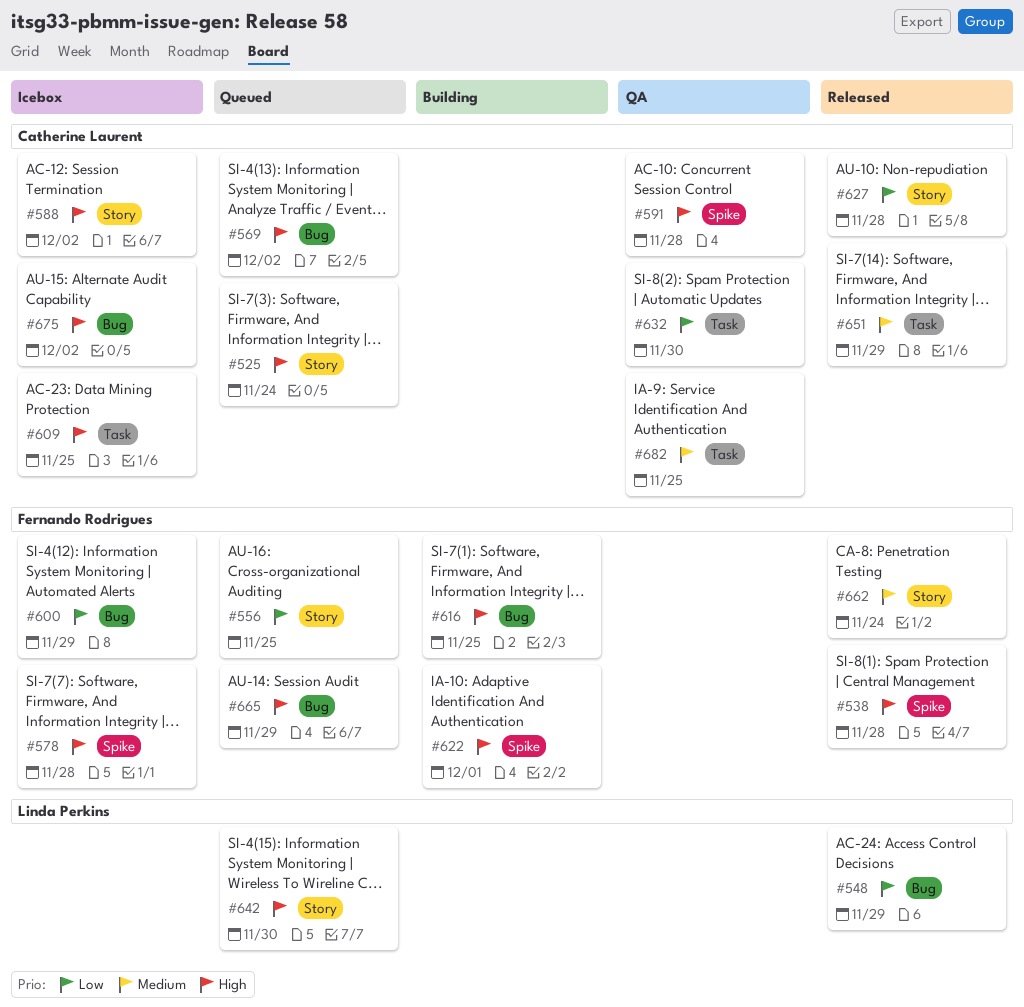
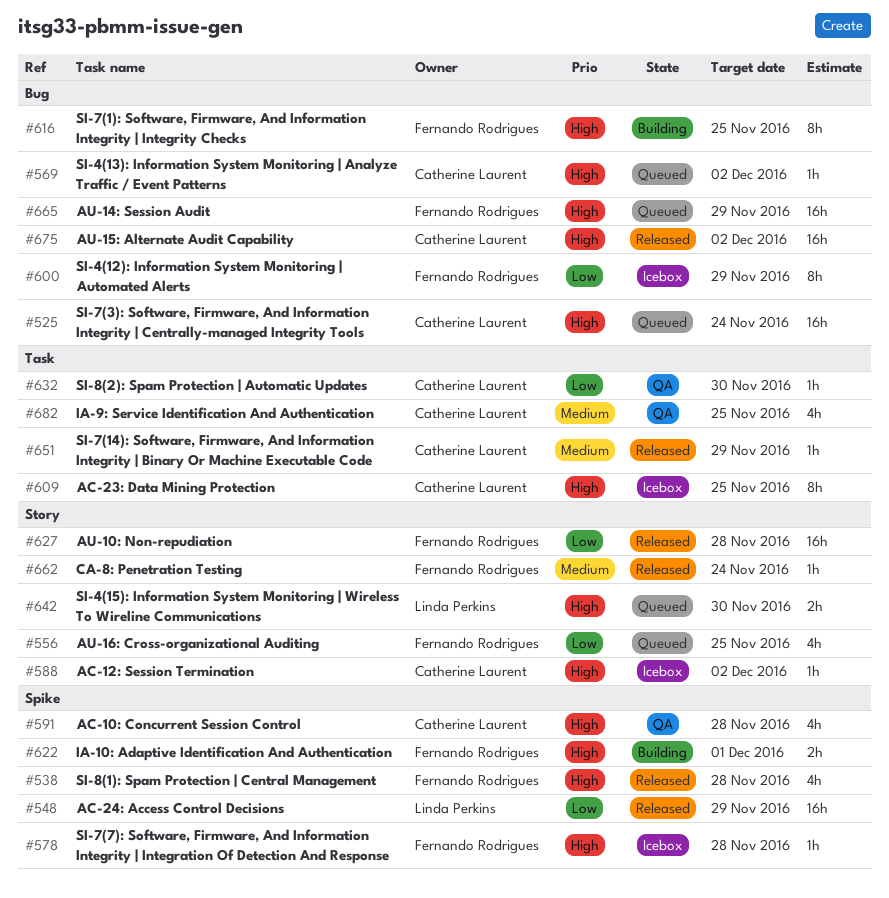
#525, label: Story -> Bug
#548, label: Bug -> Spike
#627, owner: Catherine Laurent -> Fernando Rodrigues
#675, status: Icebox -> Released

